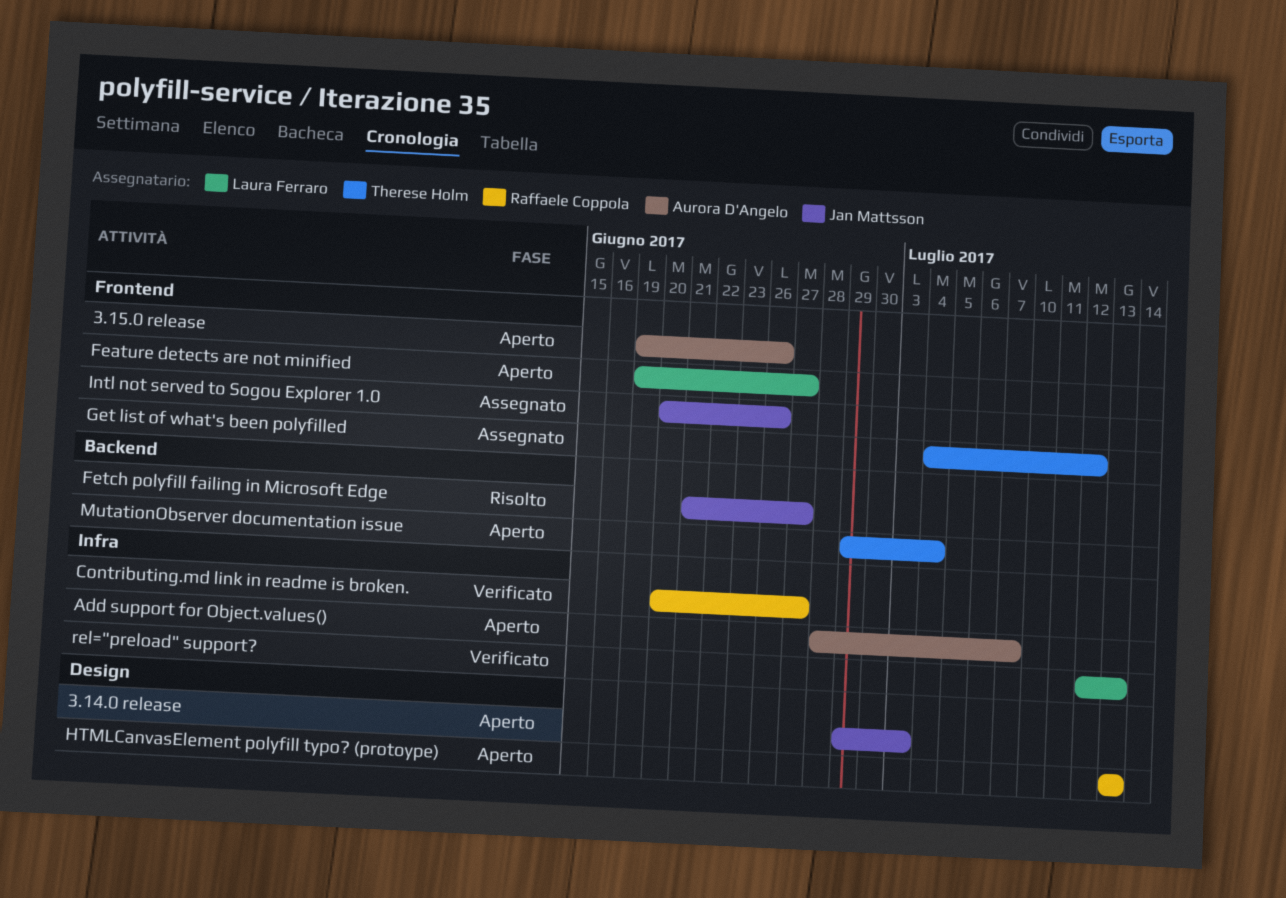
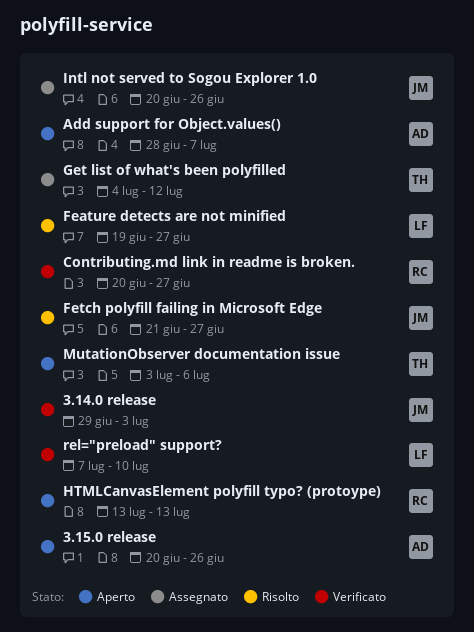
3.14.0 release, status: Aperto -> Verificato
3.15.0 release, start: Jun 19 -> Jun 20
Feature detects are not minified, status: Aperto -> Risolto
MutationObserver documentation issue, start: Jun 29 -> Jul 3
MutationObserver documentation issue, due: Jul 4 -> Jul 6
rel="preload" support?, start: Jul 12 -> Jul 7
rel="preload" support?, due: Jul 13 -> Jul 10

